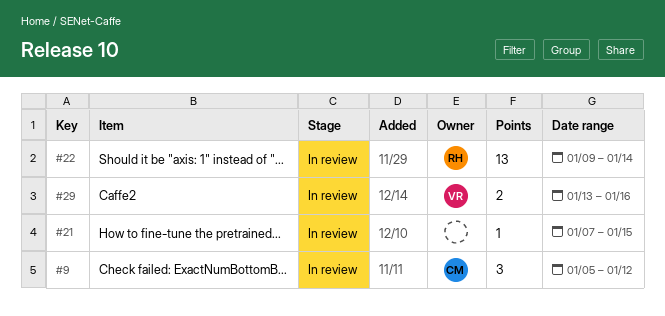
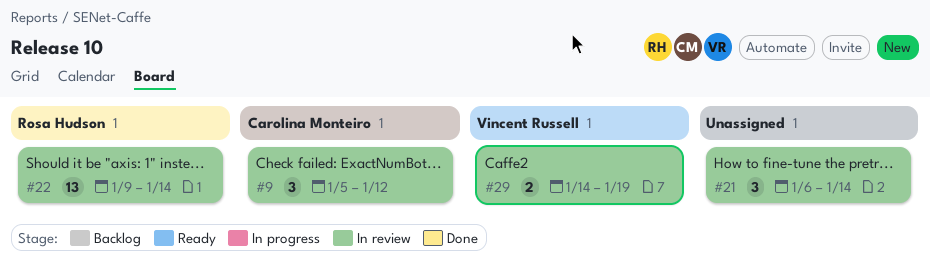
#21, estimate: 1 -> 3
#21, start: Jan 7 -> Jan 6
#21, due: Jan 15 -> Jan 14
#29, start: Jan 13 -> Jan 14
#29, due: Jan 16 -> Jan 19

